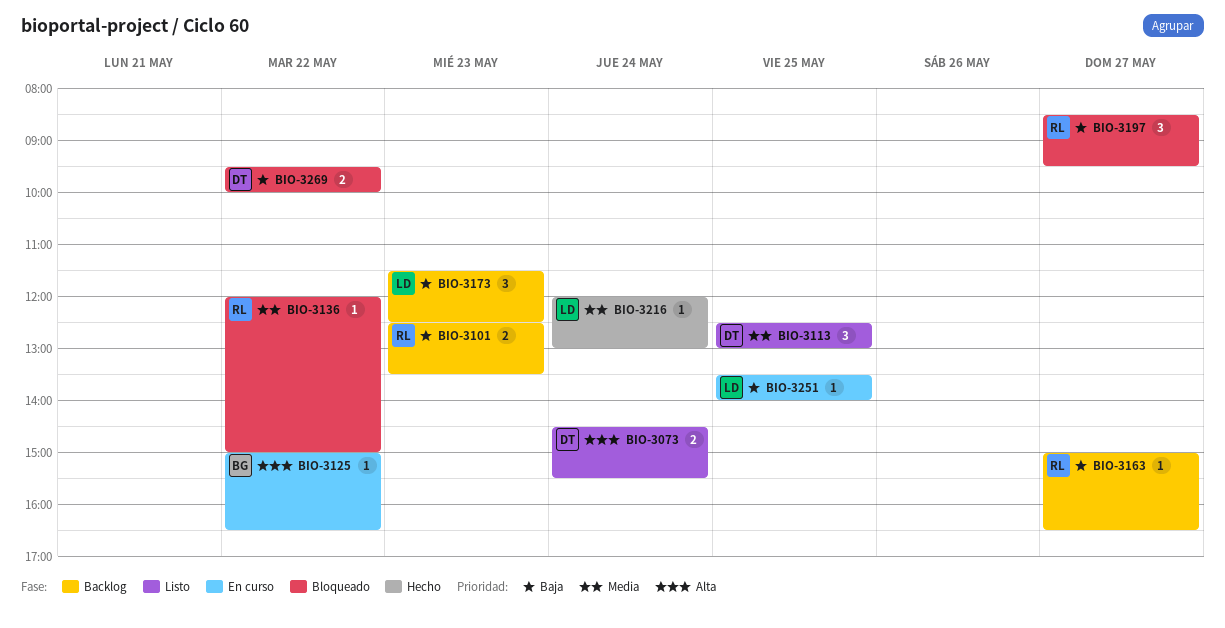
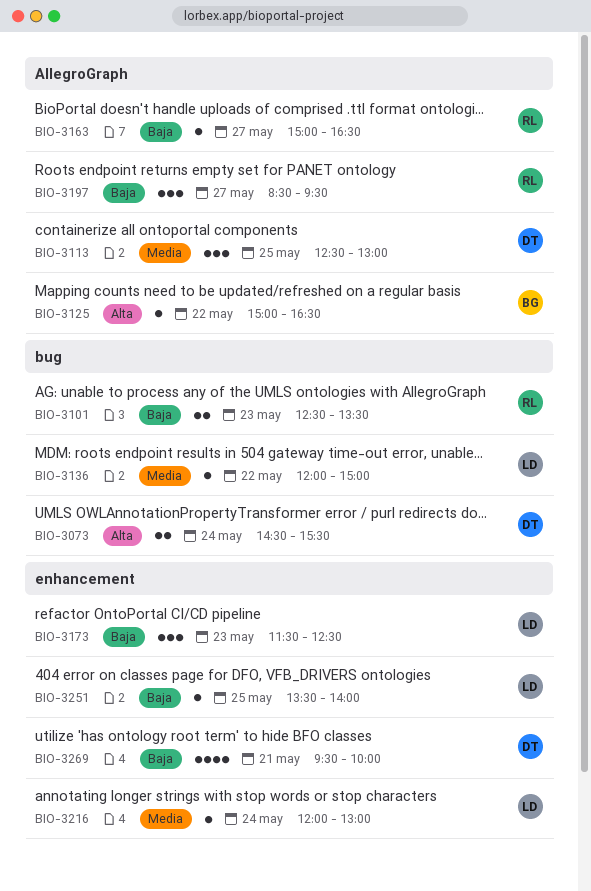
BIO-3136, owner: RL -> LD
BIO-3269, estimate: 2 -> 4
BIO-3269, day: May 22 -> May 21

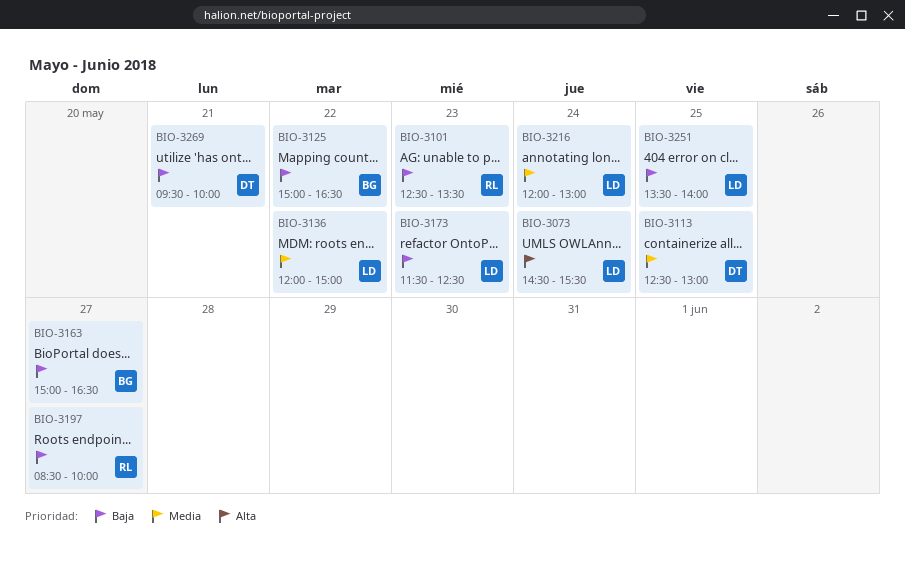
BIO-3073, owner: DT -> LD
BIO-3125, priority: Alta -> Baja
BIO-3163, owner: RL -> BG
BIO-3197, ends: 09:30 -> 10:00

